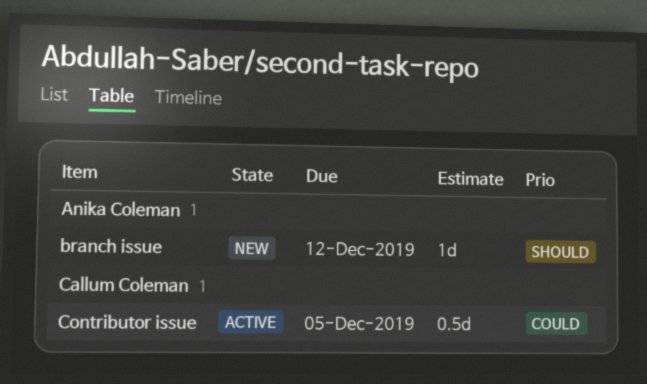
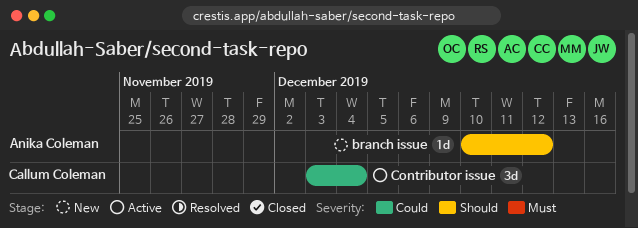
Contributor issue, estimate: 0.5d -> 3d
Contributor issue, due: Dec 5 -> Dec 4

